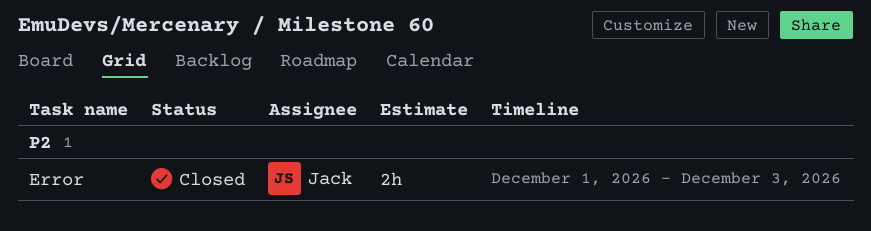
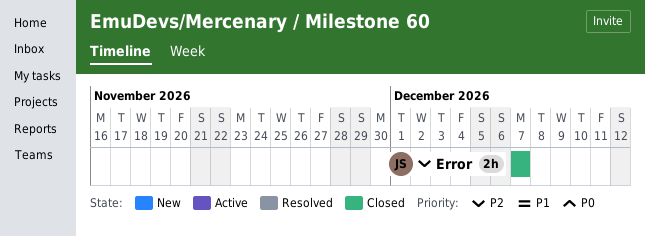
Error, start: Dec 1 -> Dec 7
Error, due: Dec 3 -> Dec 7

